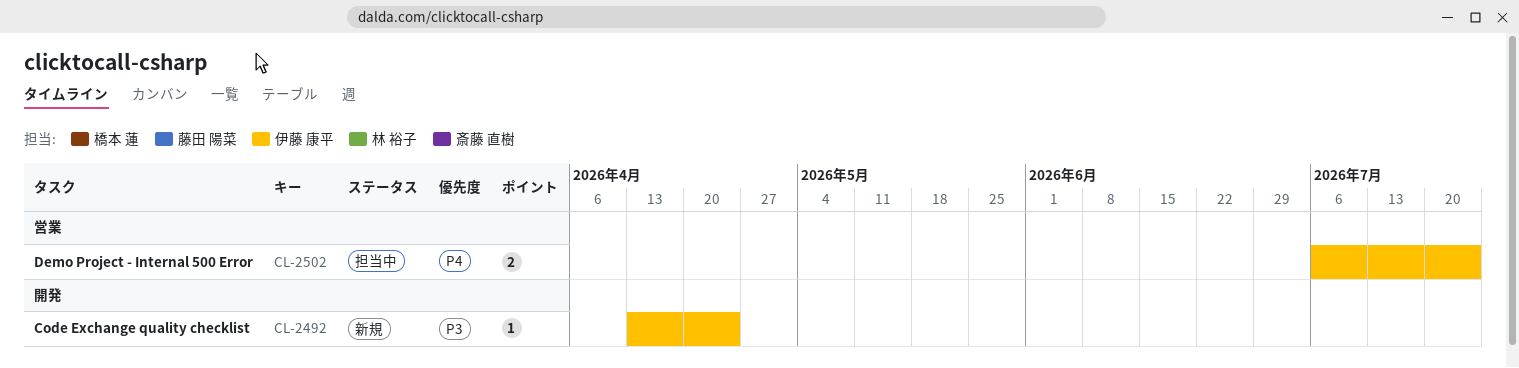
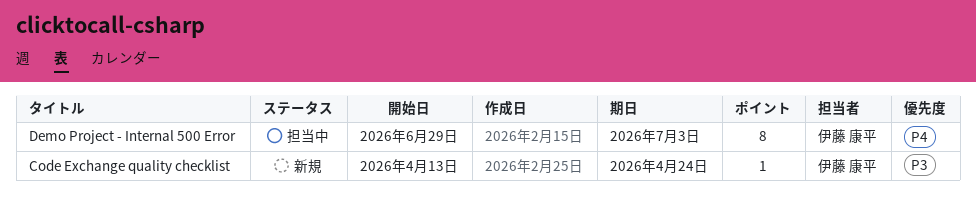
Demo Project - Internal 500 Error, estimate: 2 -> 8
Demo Project - Internal 500 Error, start: Jul 6 -> Jun 29
Demo Project - Internal 500 Error, due: Jul 24 -> Jul 3

